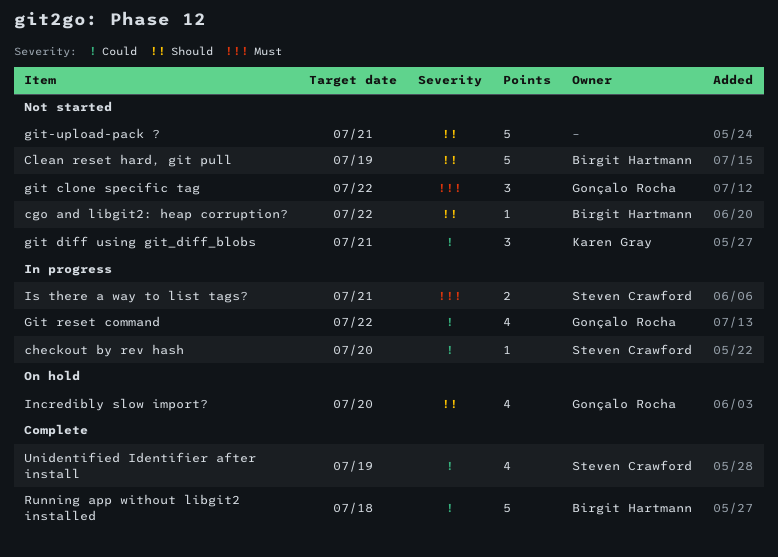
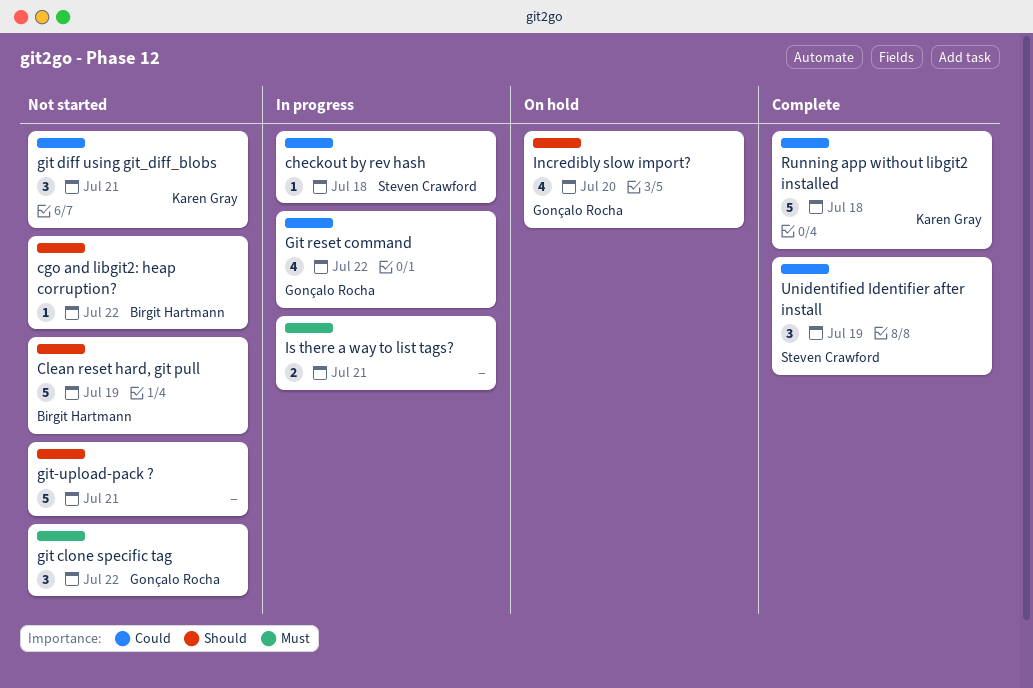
checkout by rev hash, due: Jul 20 -> Jul 18
Is there a way to list tags?, owner: Steven Crawford -> none
Running app without libgit2 installed, owner: Birgit Hartmann -> Karen Gray
Unidentified Identifier after install, estimate: 4 -> 3

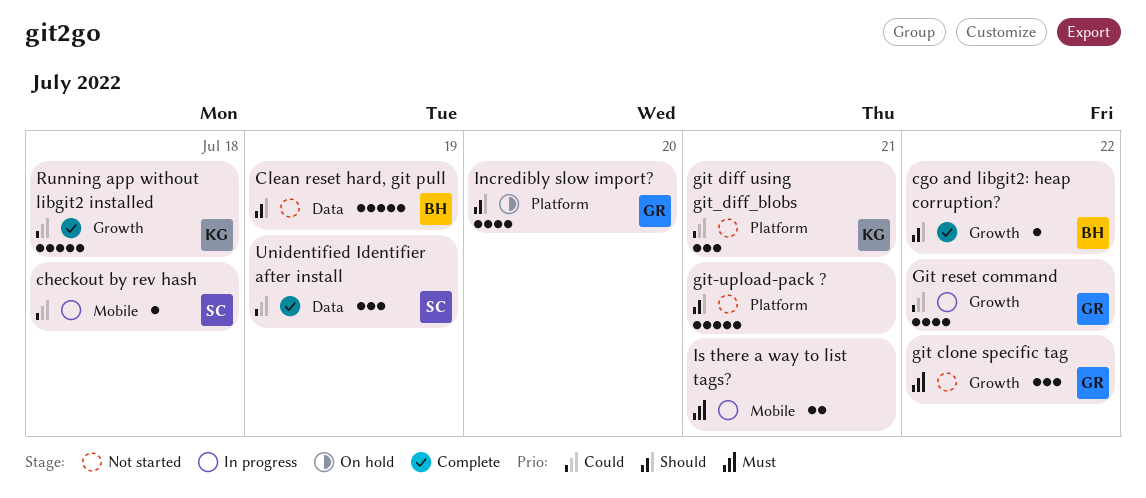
cgo and libgit2: heap corruption?, status: Not started -> Complete

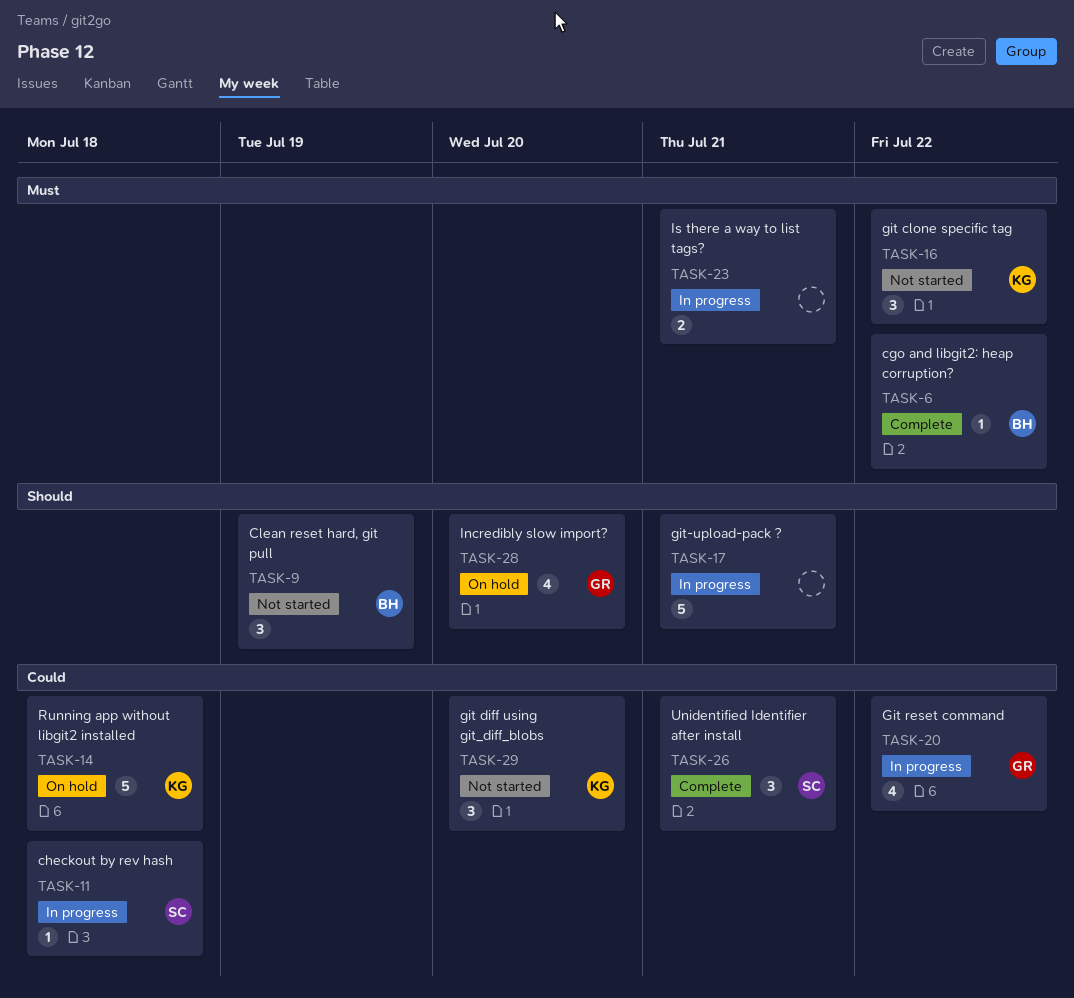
cgo and libgit2: heap corruption?, priority: Should -> Must
Clean reset hard, git pull, estimate: 5 -> 3
git clone specific tag, owner: GR -> KG
git diff using git_diff_blobs, due: Jul 21 -> Jul 20
git-upload-pack ?, status: Not started -> In progress
Running app without libgit2 installed, status: Complete -> On hold
Unidentified Identifier after install, due: Jul 19 -> Jul 21

